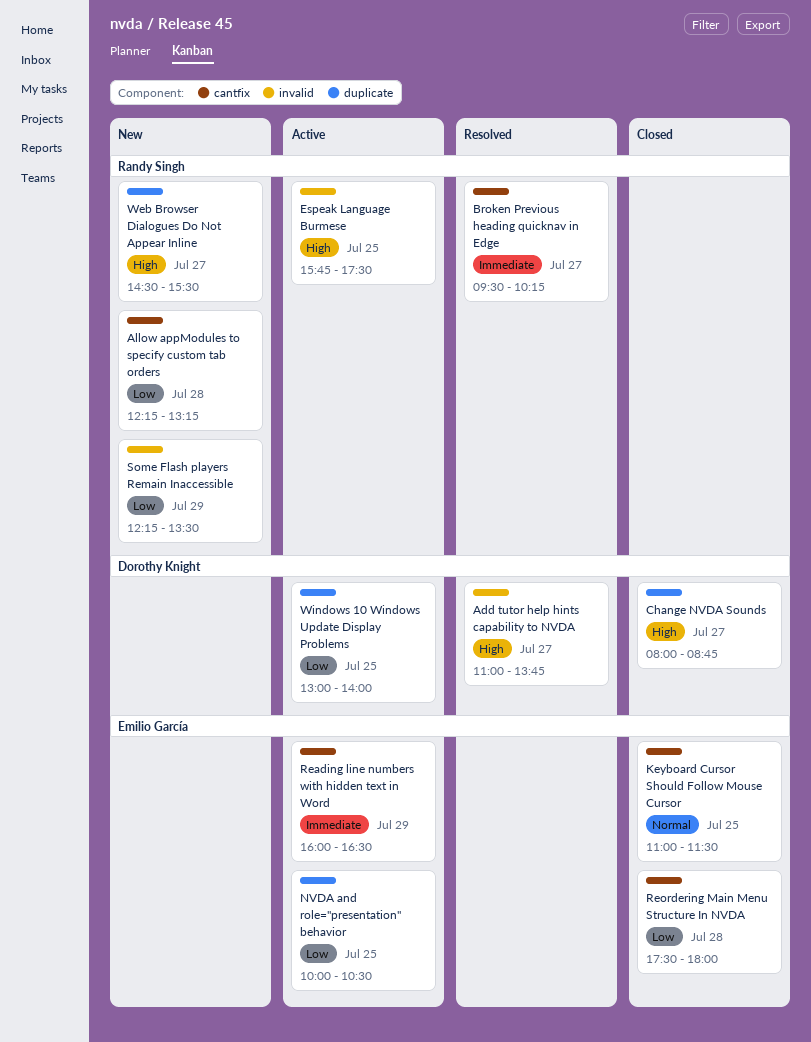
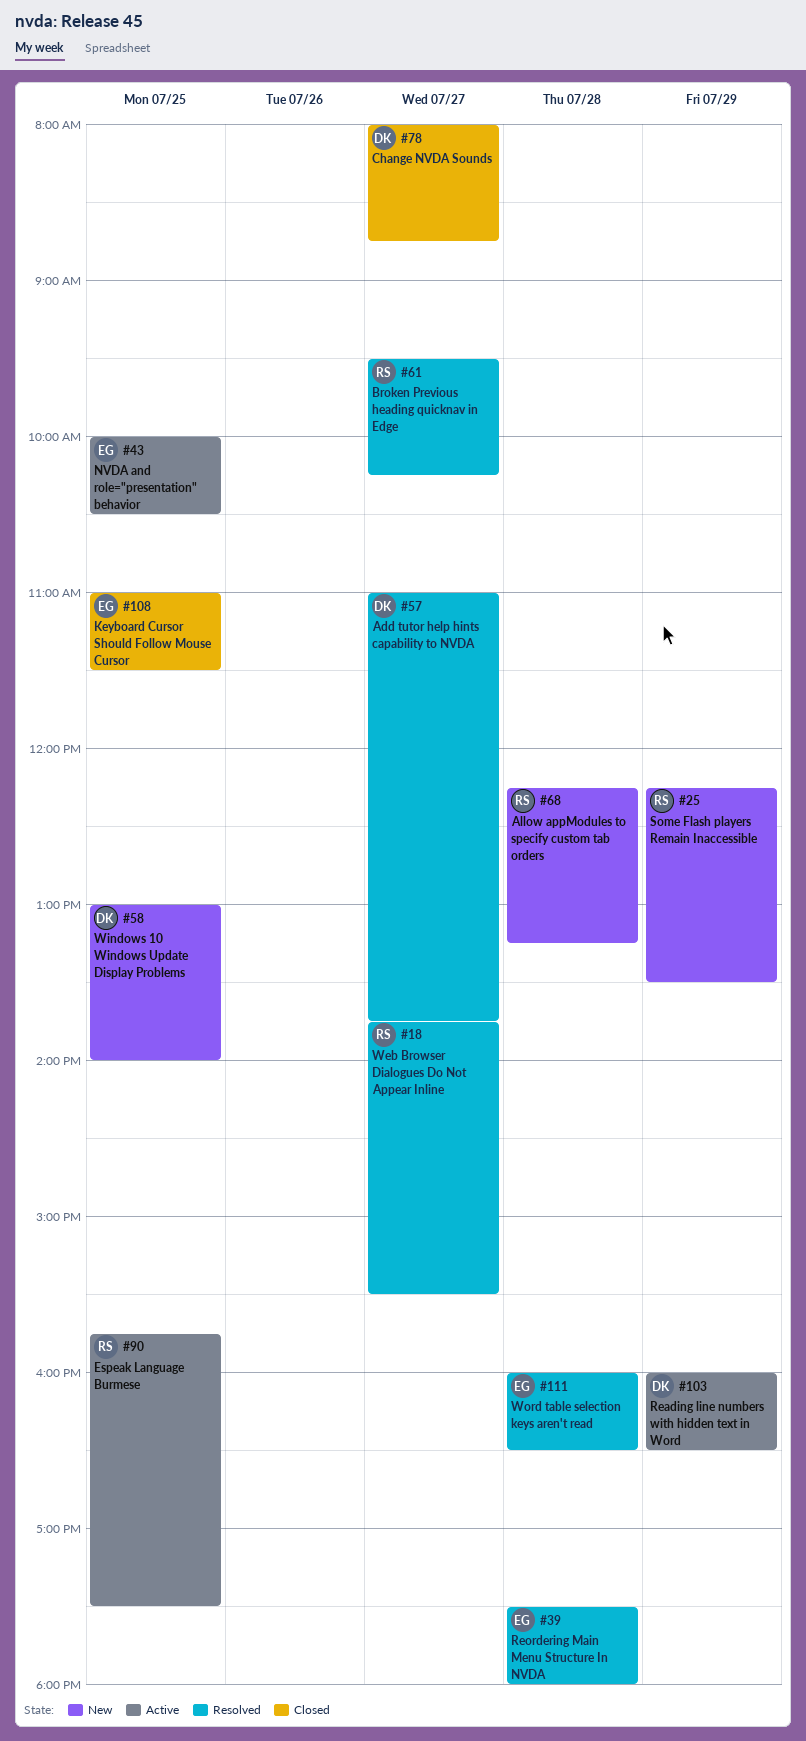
Reading line numbers with hidden text in Word, owner: Emilio García -> Dorothy Knight
Reordering Main Menu Structure In NVDA, status: Closed -> Resolved
Web Browser Dialogues Do Not Appear Inline, status: New -> Resolved
Web Browser Dialogues Do Not Appear Inline, begins: 14:30 -> 13:45
Windows 10 Windows Update Display Problems, status: Active -> New
Word table selection keys aren't read: none -> present

